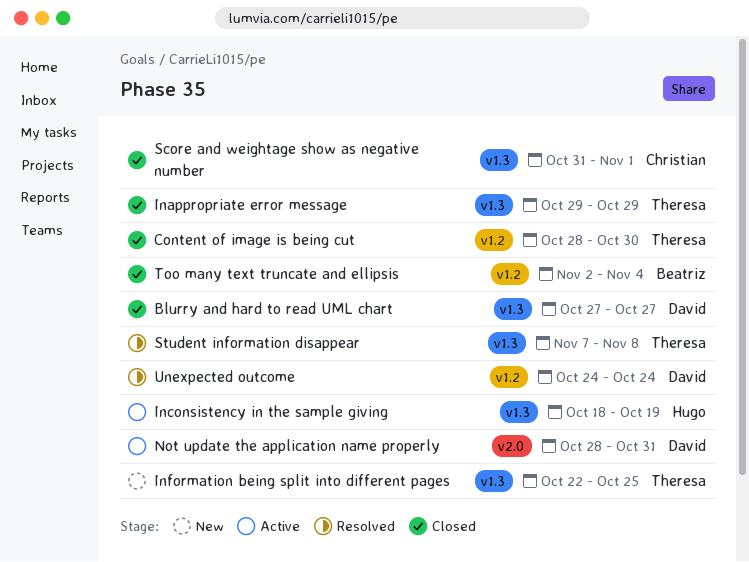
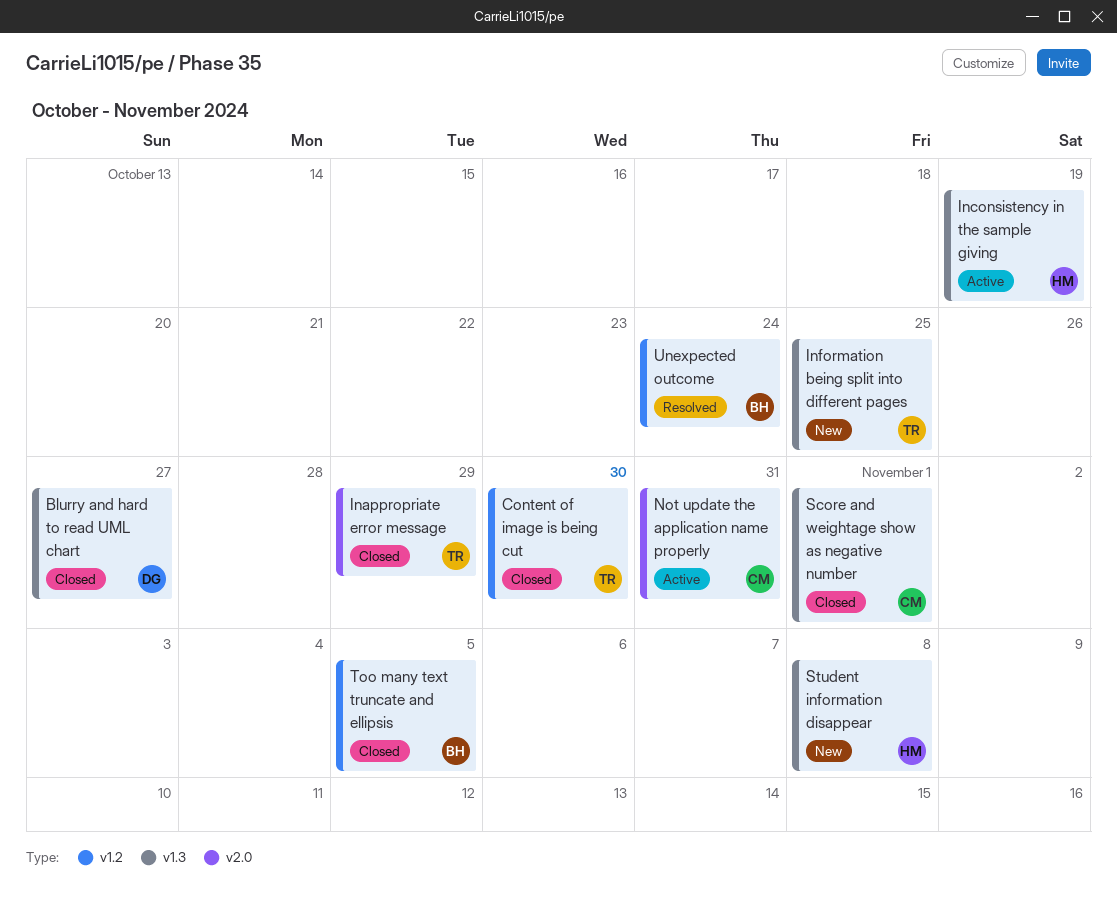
Inappropriate error message, label: v1.3 -> v2.0
Not update the application name properly, owner: David -> Christian
Student information disappear, status: Resolved -> New
Student information disappear, owner: Theresa -> Hugo
Too many text truncate and ellipsis, due: Nov 4 -> Nov 5
Unexpected outcome, owner: David -> Beatriz

